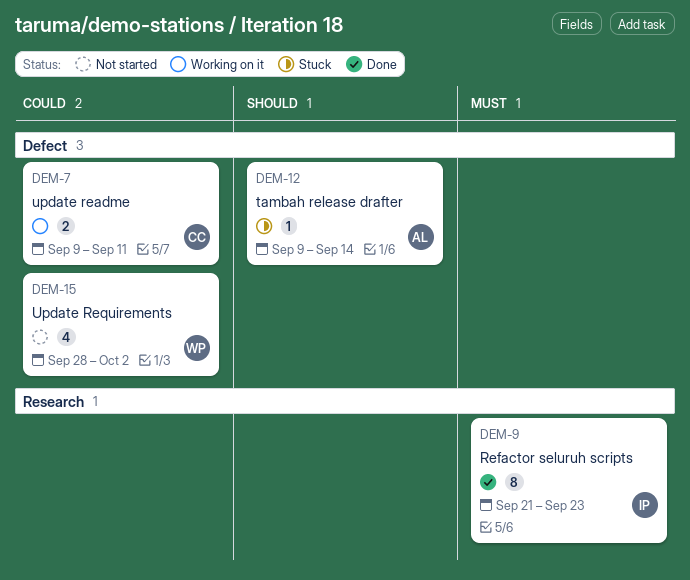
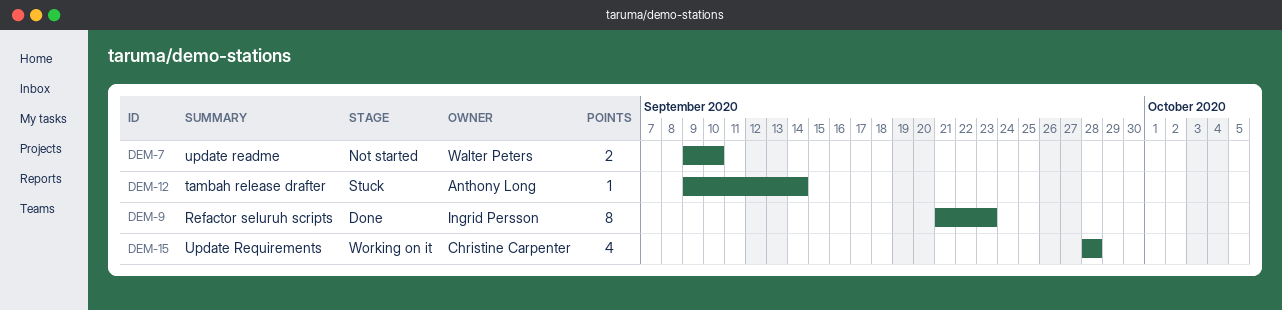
DEM-7, status: Working on it -> Not started
DEM-7, owner: Christine Carpenter -> Walter Peters
DEM-7, due: Sep 11 -> Sep 10
DEM-15, status: Not started -> Working on it
DEM-15, owner: Walter Peters -> Christine Carpenter
DEM-15, due: Oct 2 -> Sep 28

